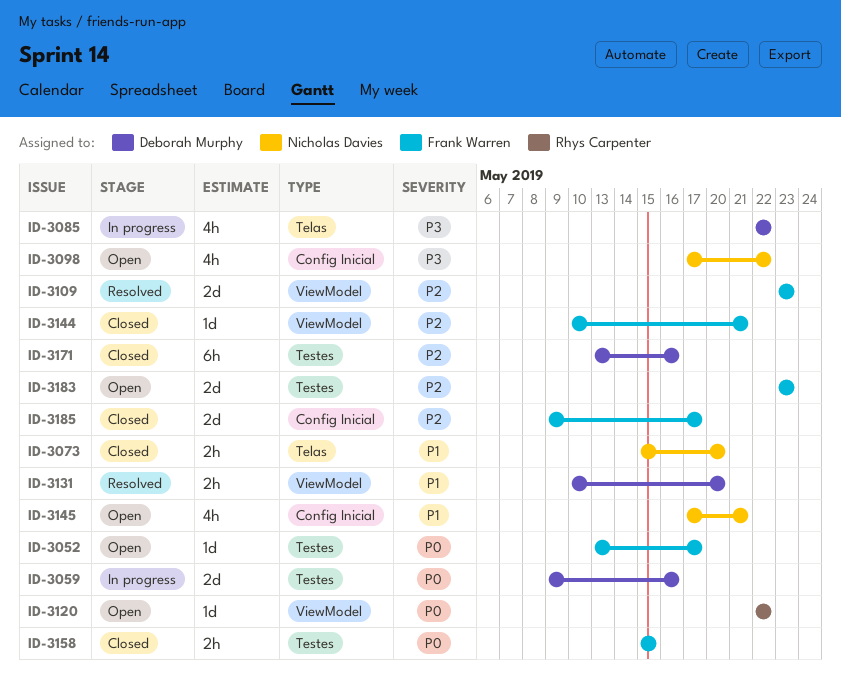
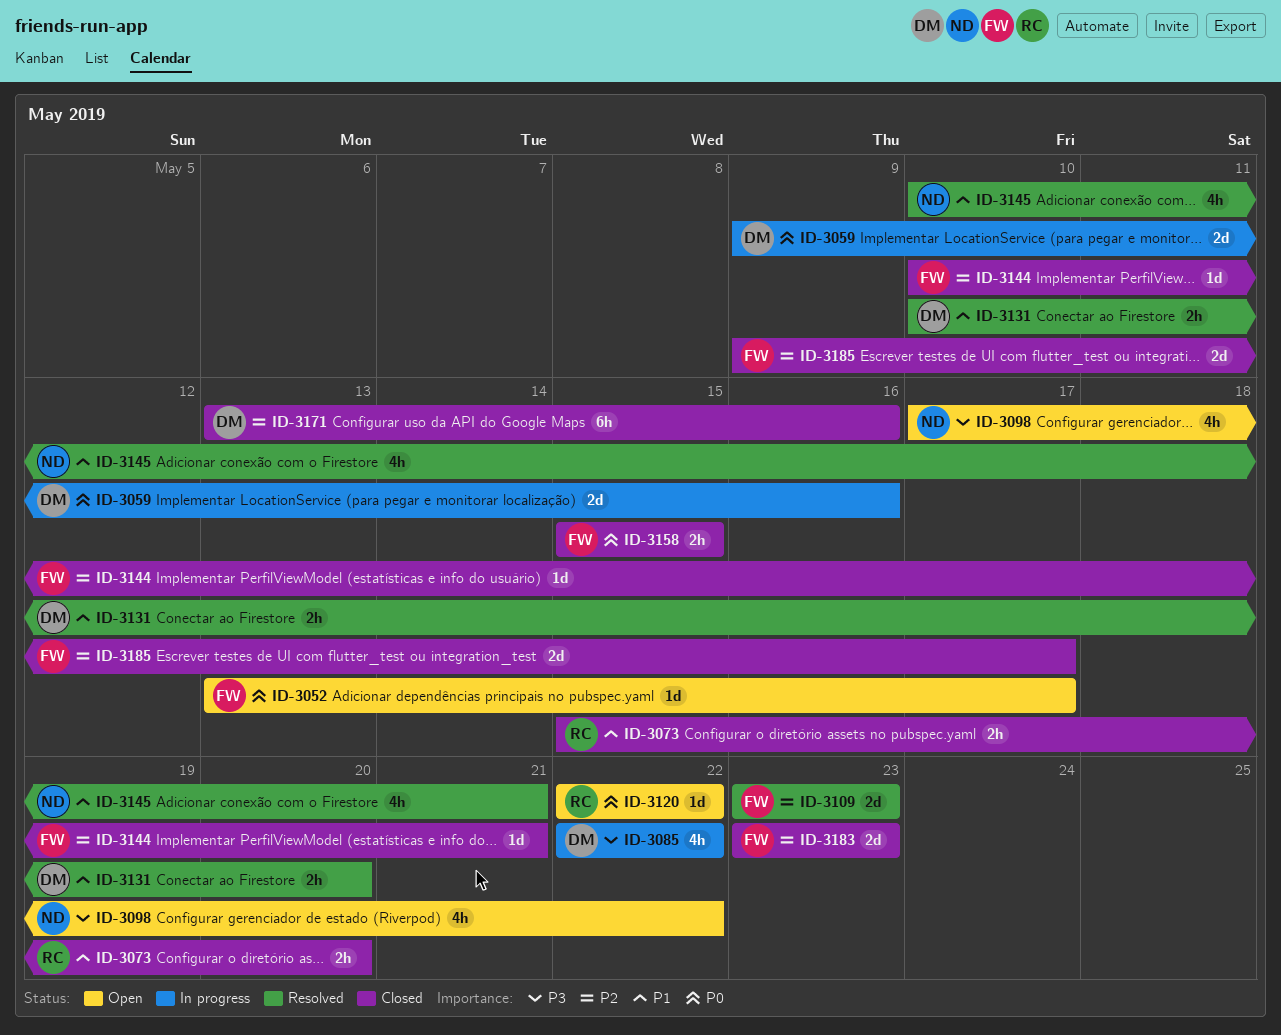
ID-3073, owner: Nicholas Davies -> Rhys Carpenter
ID-3145, status: Open -> Resolved
ID-3145, start: May 17 -> May 10
ID-3183, status: Open -> Closed

